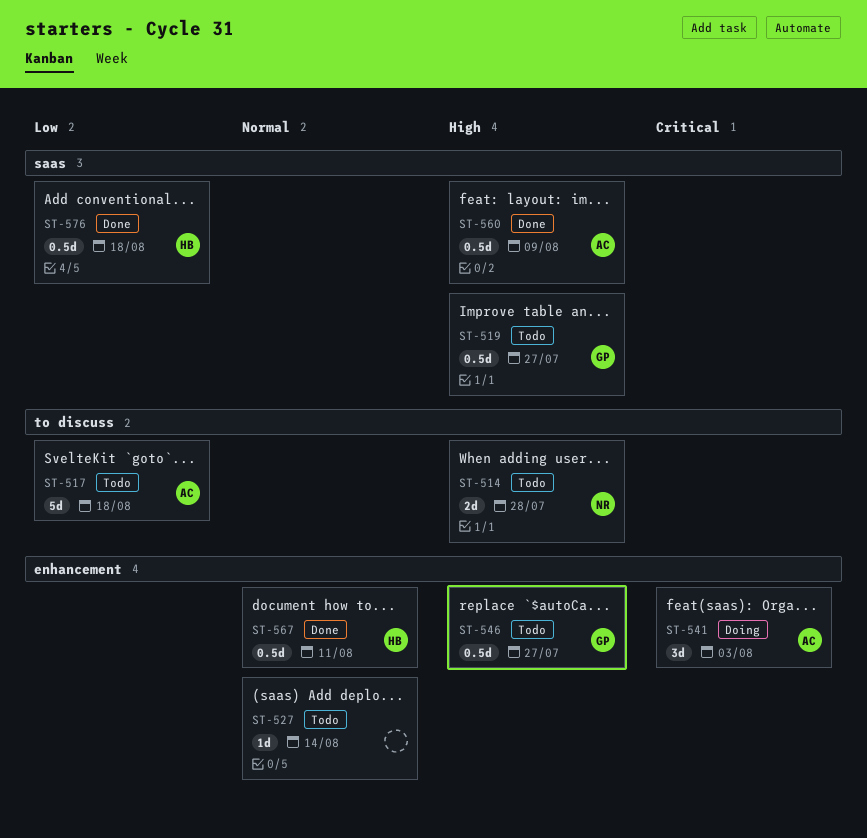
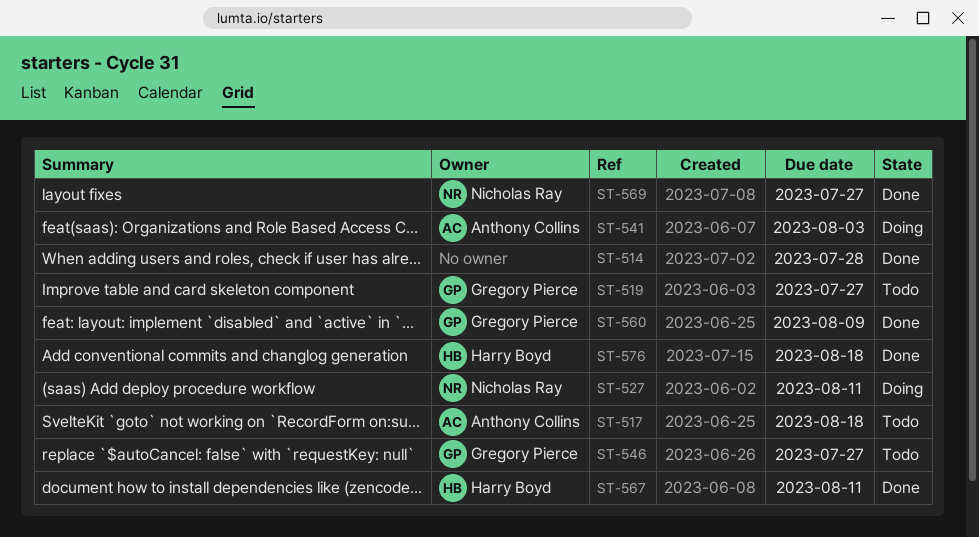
ST-514, status: Todo -> Done
ST-514, owner: Nicholas Ray -> none
ST-527, status: Todo -> Doing
ST-527, owner: none -> Nicholas Ray
ST-527, due: Aug 14 -> Aug 11
ST-560, owner: Anthony Collins -> Gregory Pierce
ST-569: none -> present

